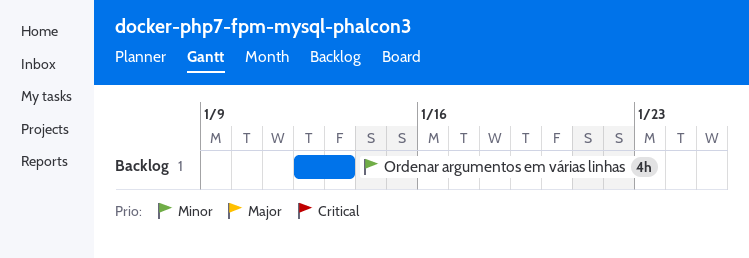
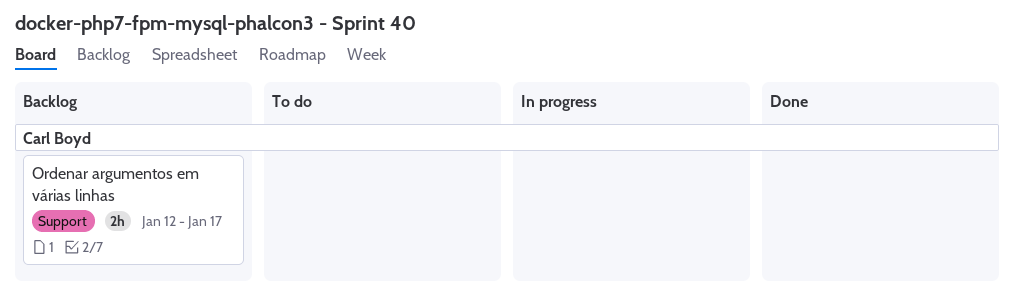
Ordenar argumentos em várias linhas, estimate: 4h -> 2h
Ordenar argumentos em várias linhas, due: Jan 13 -> Jan 17

